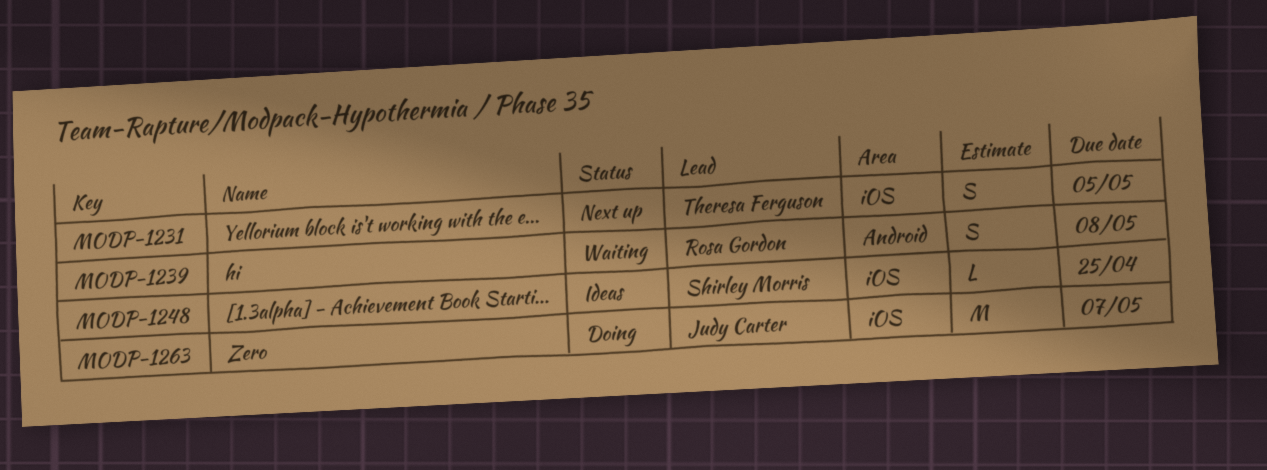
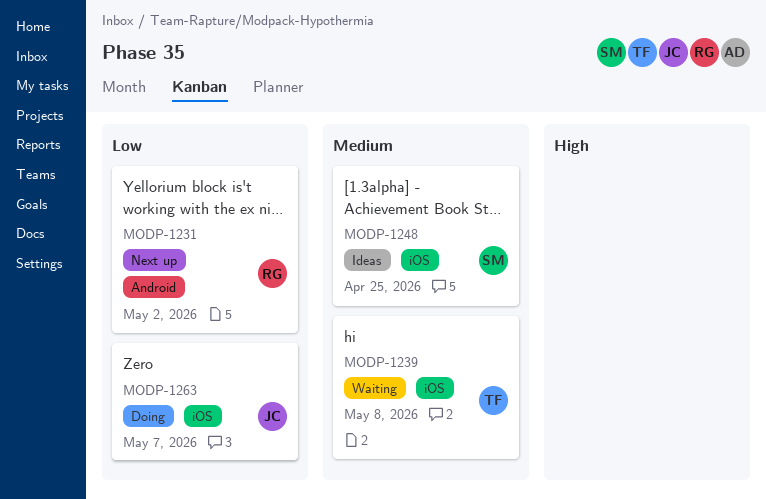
MODP-1231, owner: Theresa Ferguson -> Rosa Gordon
MODP-1231, label: iOS -> Android
MODP-1231, due: May 5 -> May 2
MODP-1239, owner: Rosa Gordon -> Theresa Ferguson
MODP-1239, label: Android -> iOS

